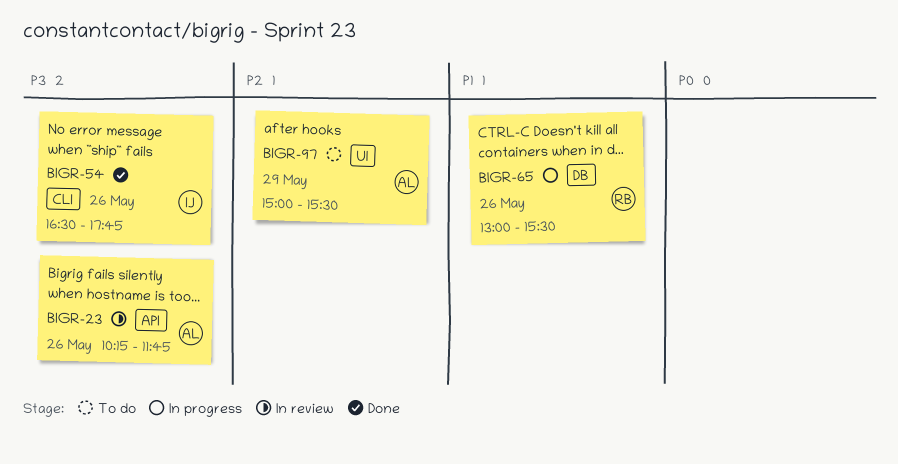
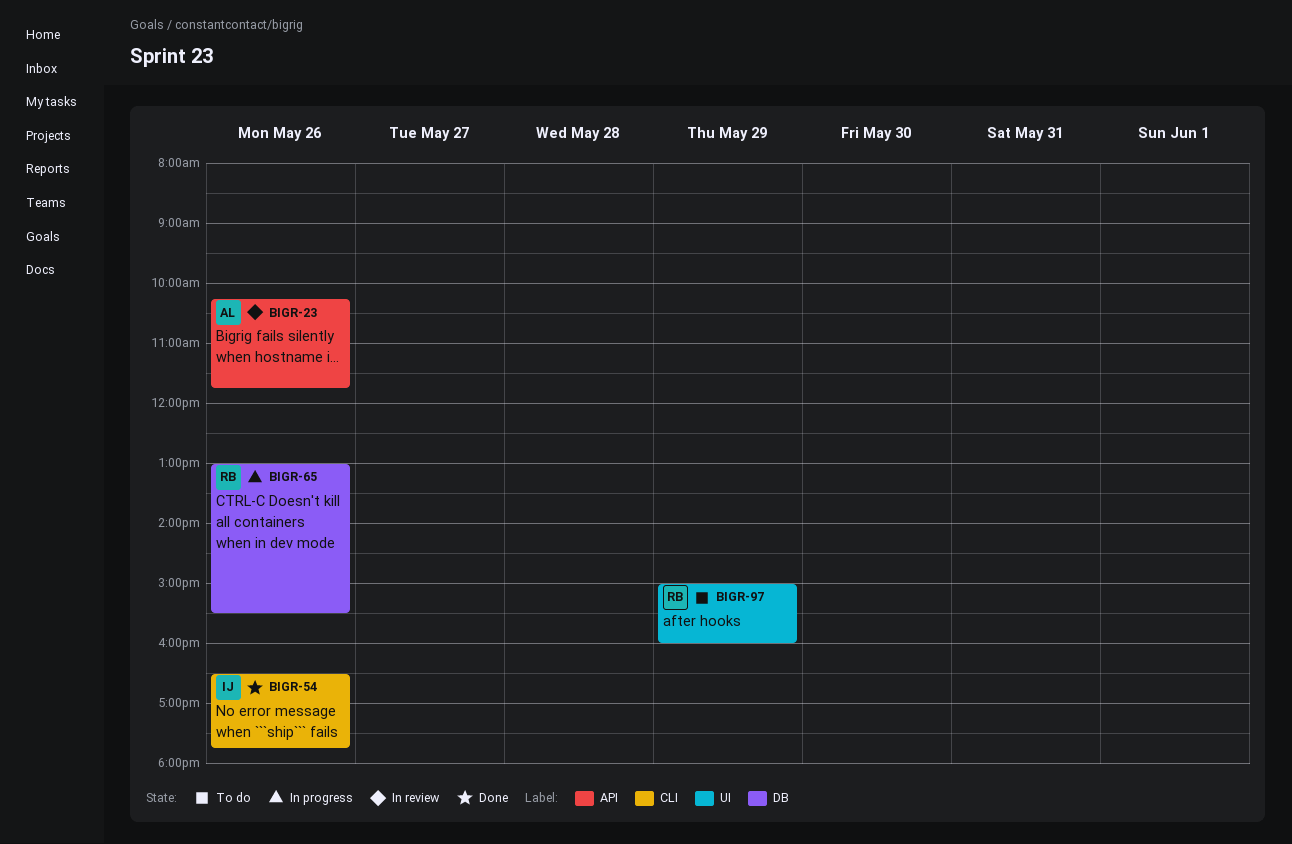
BIGR-97, owner: AL -> RB
BIGR-97, ends: 15:30 -> 16:00

